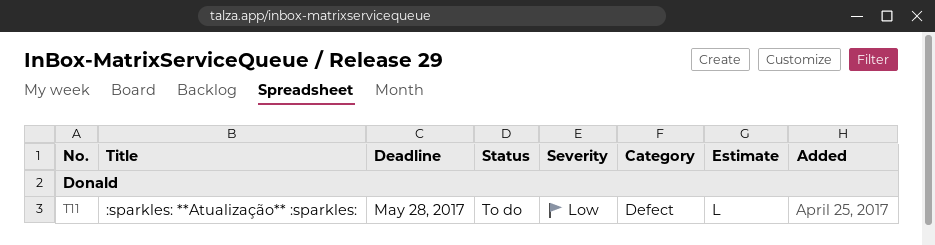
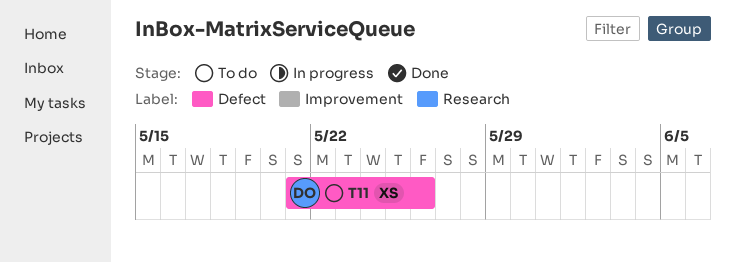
T11, estimate: L -> XS
T11, due: May 28 -> May 26

